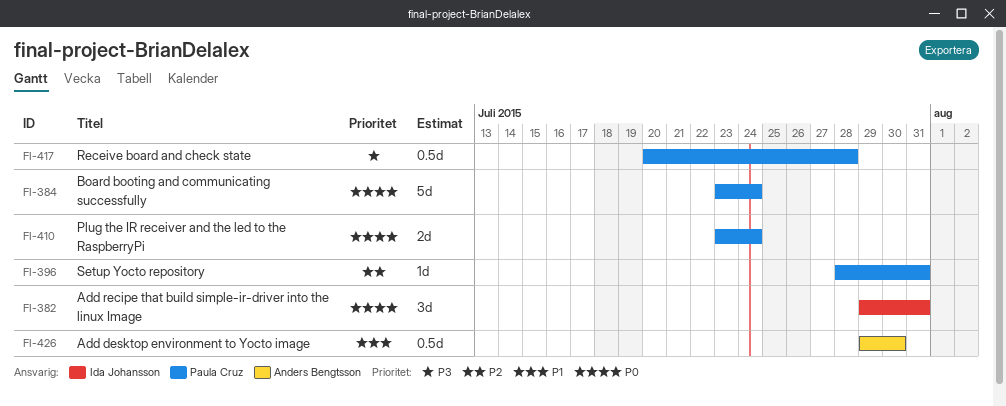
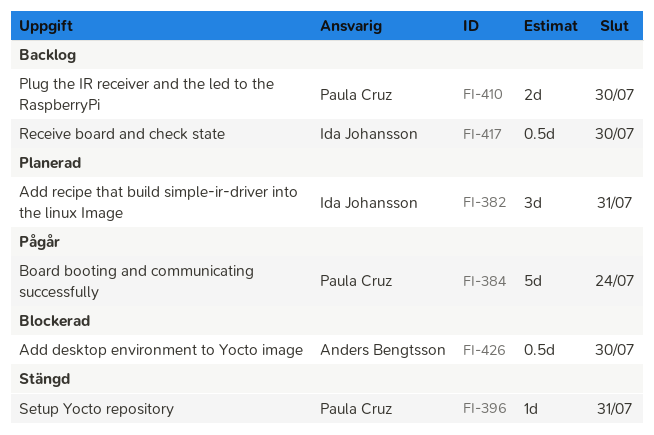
FI-410, due: Jul 24 -> Jul 30
FI-417, owner: Paula Cruz -> Ida Johansson
FI-417, due: Jul 28 -> Jul 30

